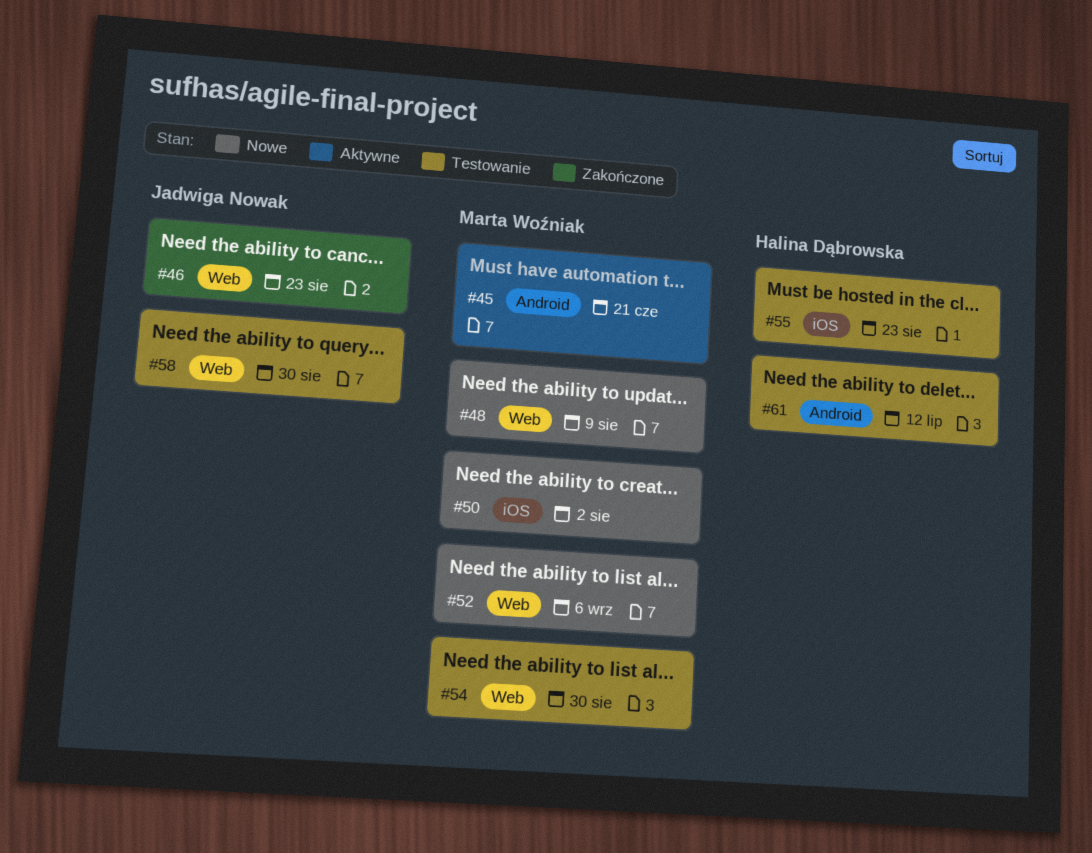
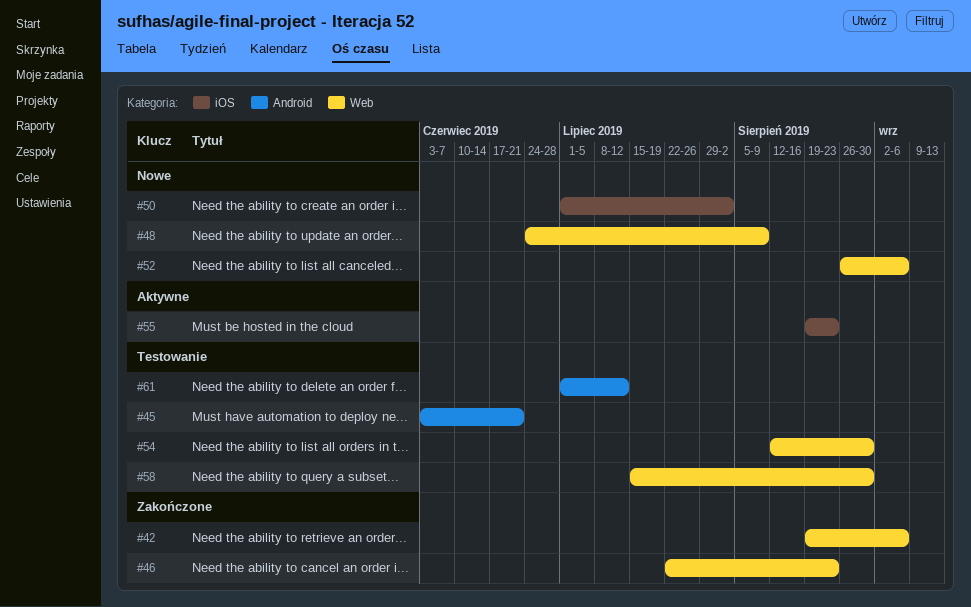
#42: none -> present
#45, status: Aktywne -> Testowanie
#55, status: Testowanie -> Aktywne

